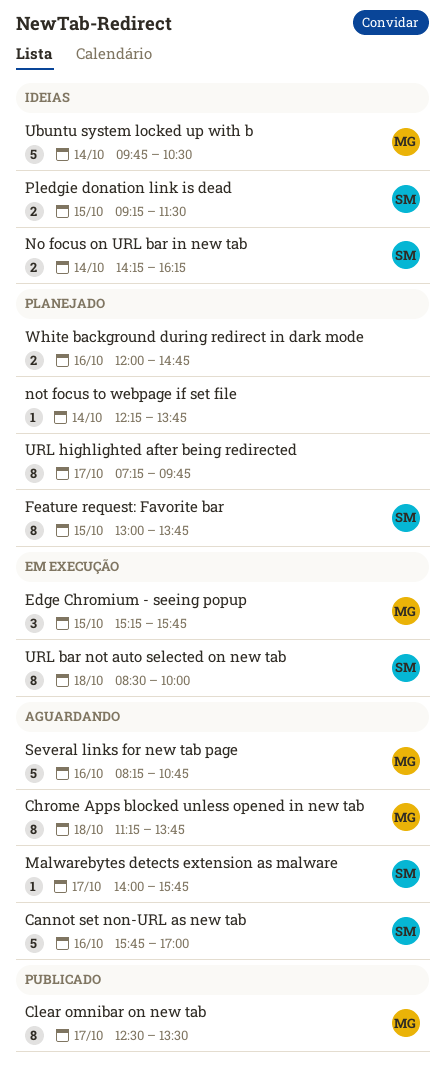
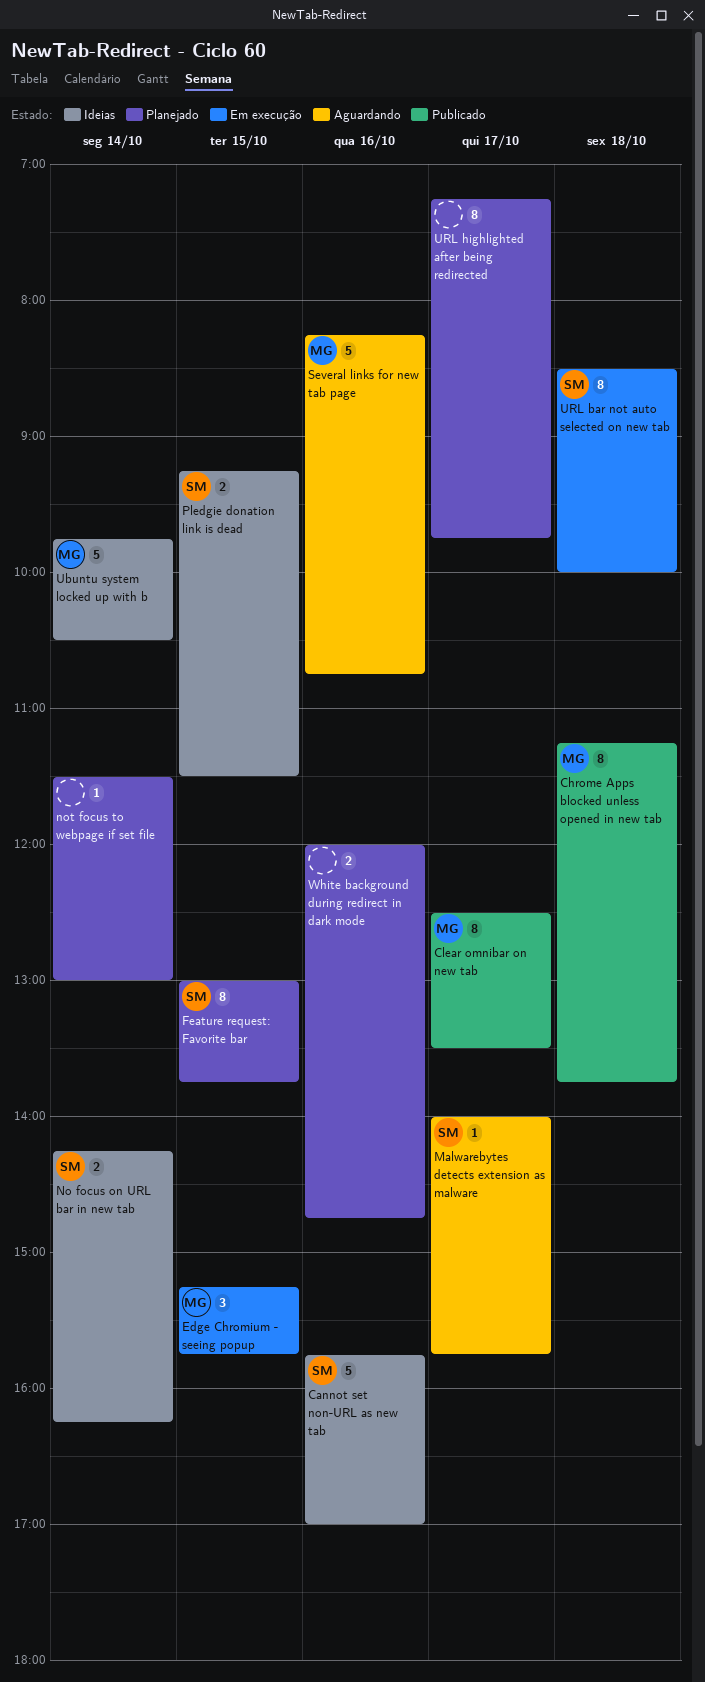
Cannot set non-URL as new tab, status: Aguardando -> Ideias
Chrome Apps blocked unless opened in new tab, status: Aguardando -> Publicado
not focus to webpage if set file, begins: 12:15 -> 11:30
not focus to webpage if set file, ends: 13:45 -> 13:00

